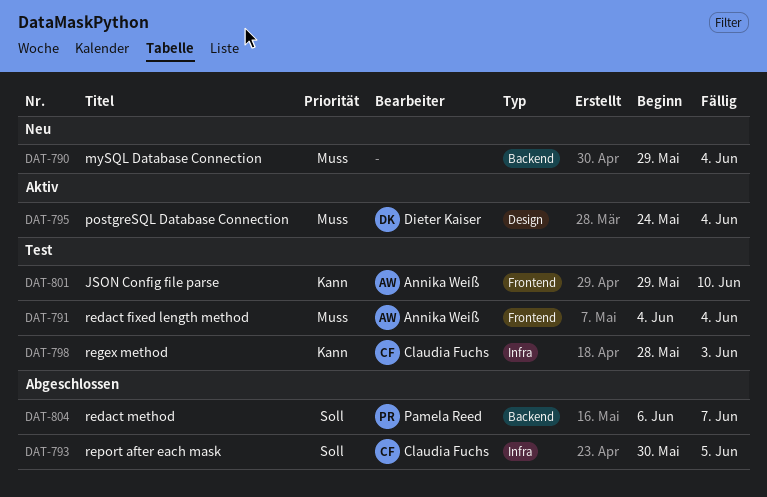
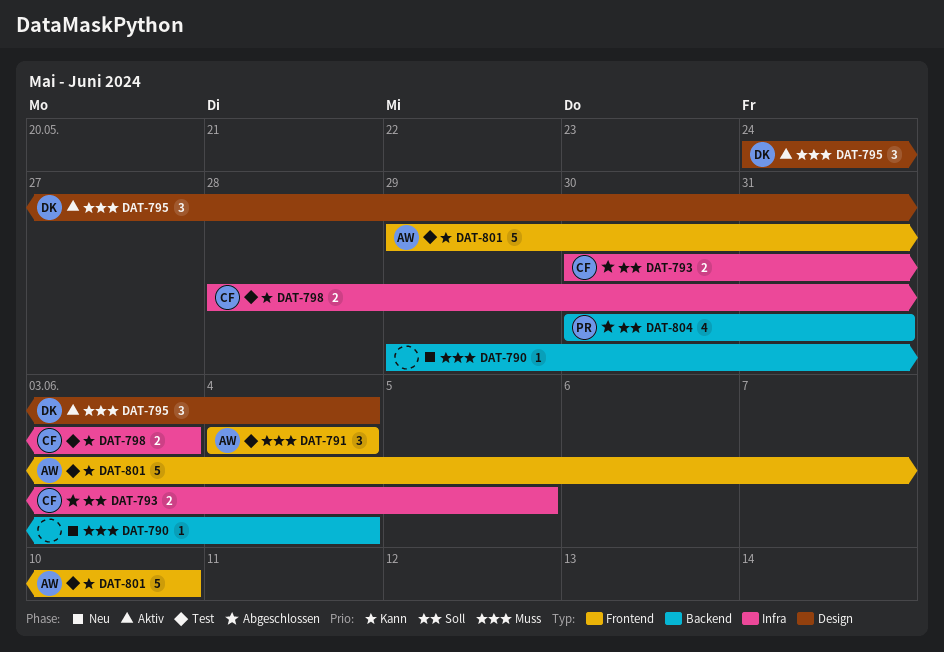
DAT-804, start: Jun 6 -> May 30
DAT-804, due: Jun 7 -> May 31

